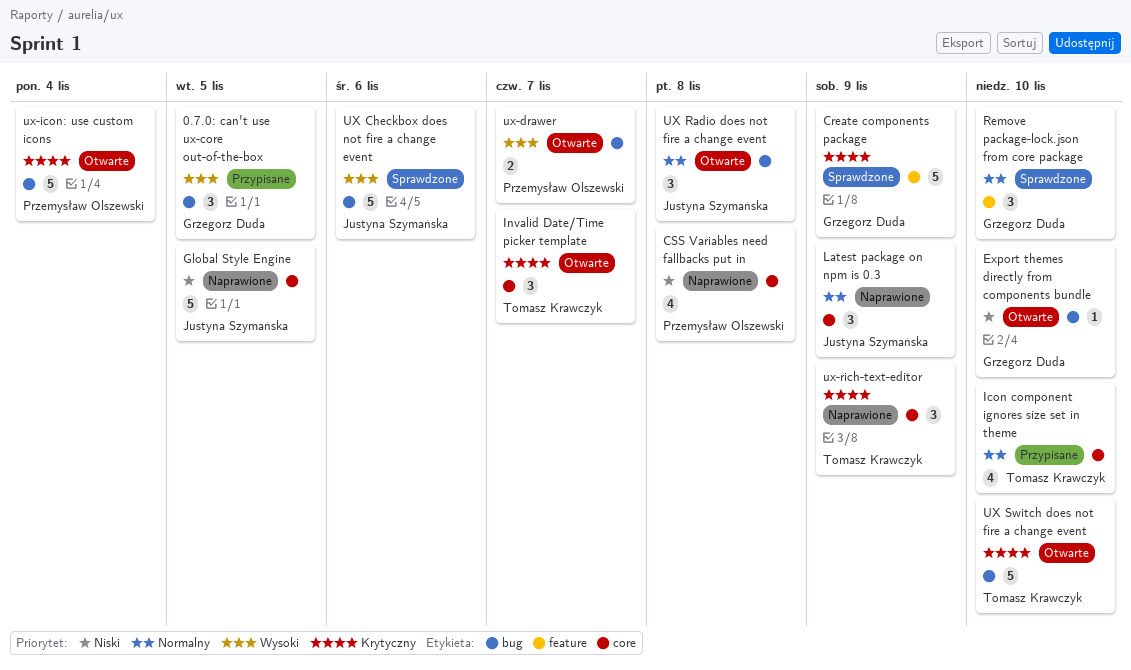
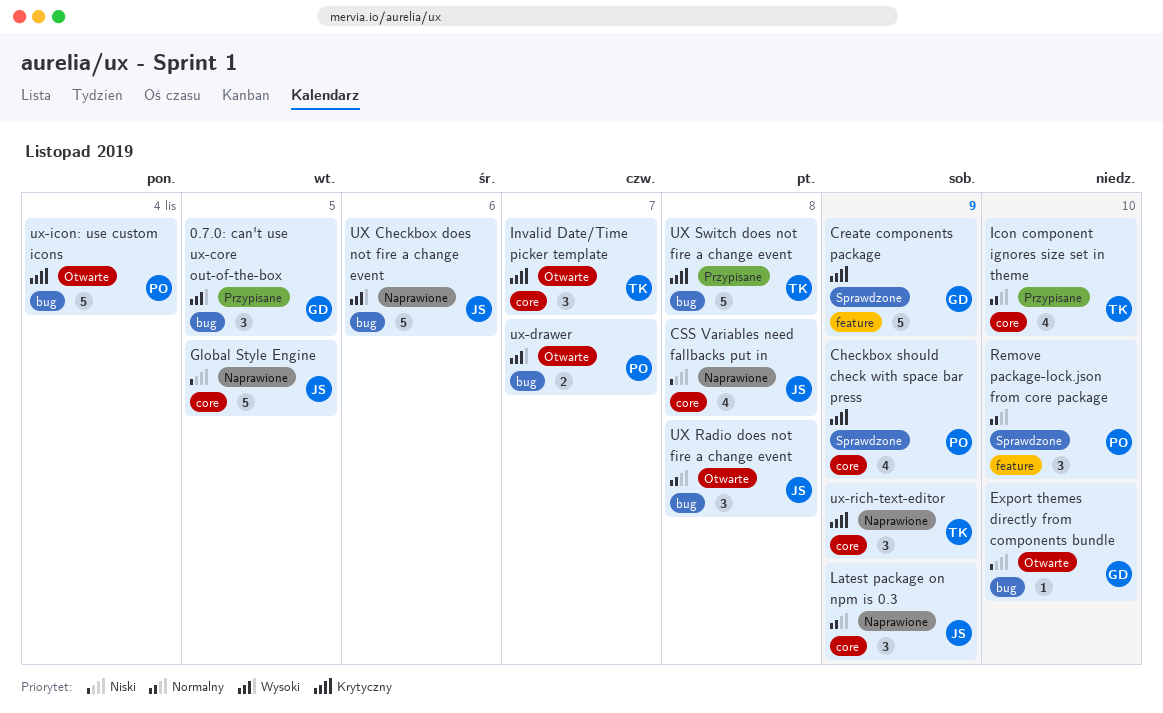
Checkbox should check with space bar press: none -> present
CSS Variables need fallbacks put in, owner: Przemysław Olszewski -> Justyna Szymańska
Remove package-lock.json from core package, owner: Grzegorz Duda -> Przemysław Olszewski
UX Checkbox does not fire a change event, status: Sprawdzone -> Naprawione
UX Switch does not fire a change event, status: Otwarte -> Przypisane
UX Switch does not fire a change event, due: Nov 10 -> Nov 8

